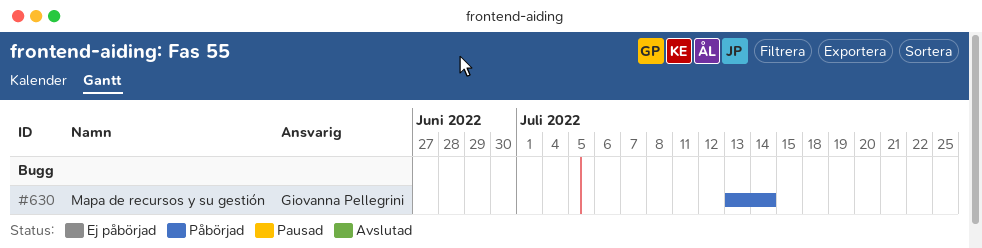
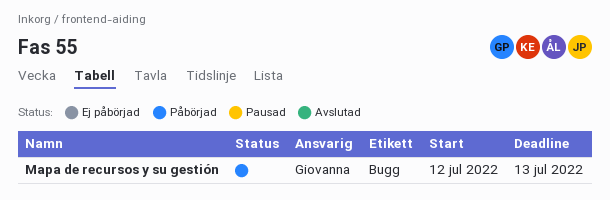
Mapa de recursos y su gestión, start: Jul 13 -> Jul 12
Mapa de recursos y su gestión, due: Jul 14 -> Jul 13

